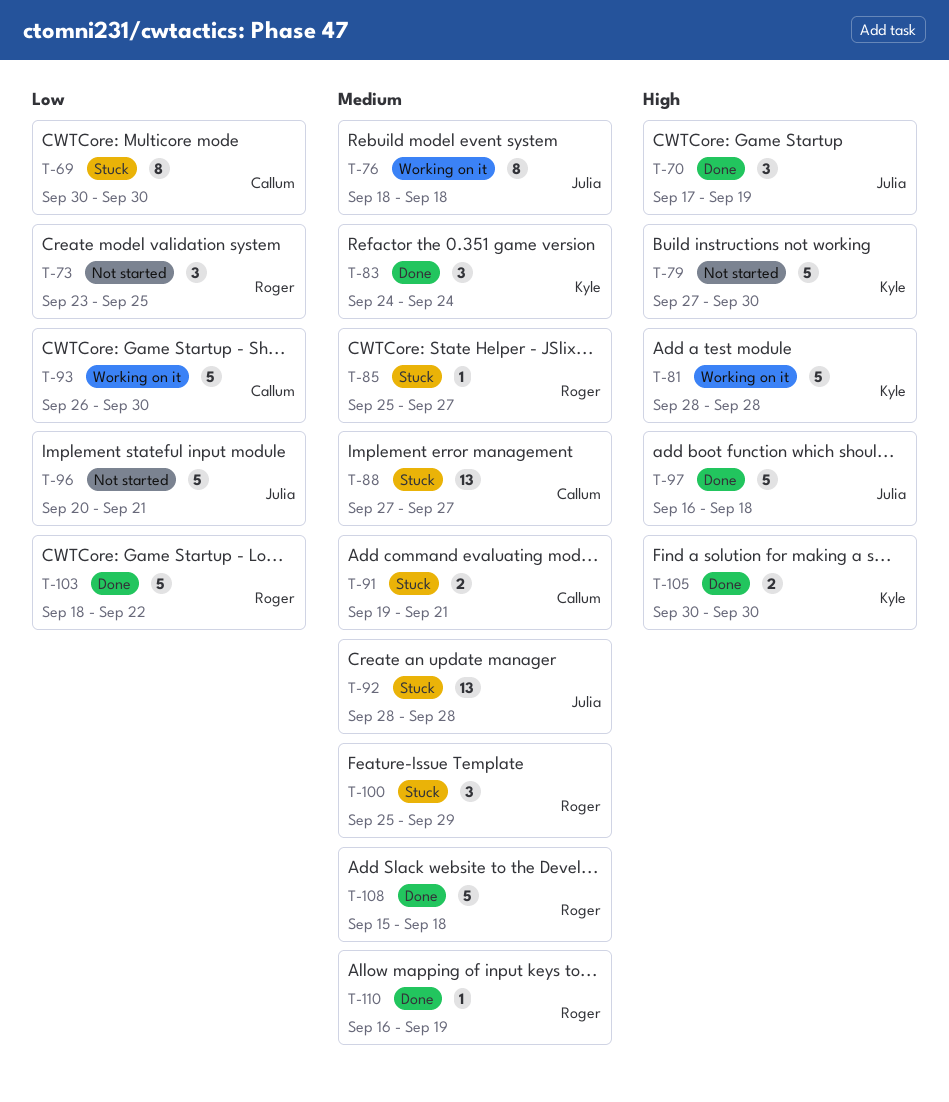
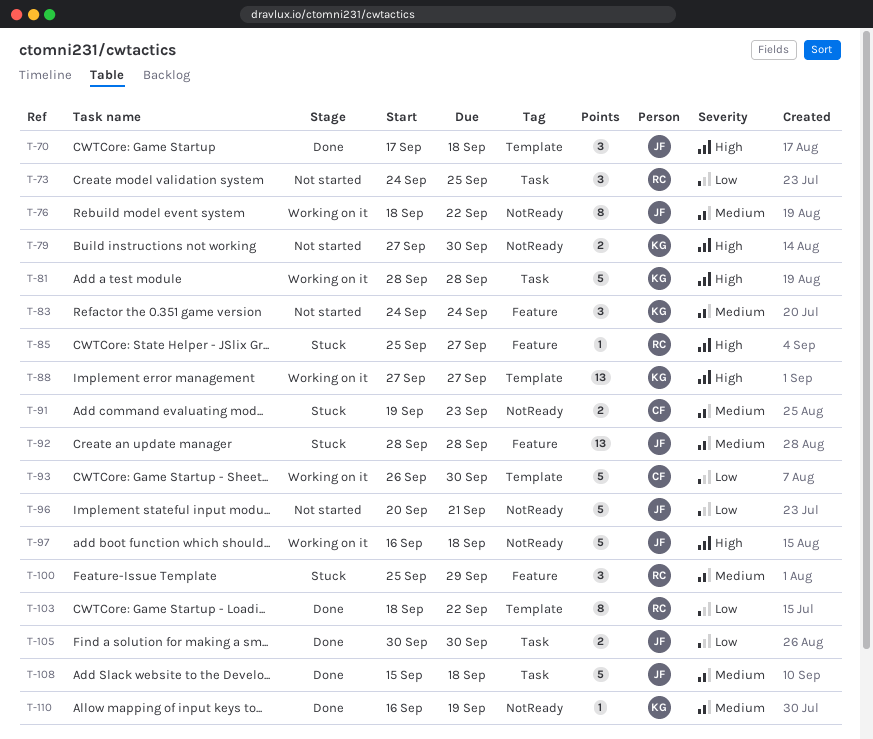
T-69: present -> none
T-70, due: Sep 19 -> Sep 18
T-73, start: Sep 23 -> Sep 24
T-76, due: Sep 18 -> Sep 22
T-79, estimate: 5 -> 2
T-83, status: Done -> Not started
T-85, priority: Medium -> High
T-88, status: Stuck -> Working on it
T-88, owner: Callum -> Kyle
T-88, priority: Medium -> High
T-91, due: Sep 21 -> Sep 23
T-97, status: Done -> Working on it
T-103, estimate: 5 -> 8
T-105, owner: Kyle -> Julia
T-105, priority: High -> Low
T-108, owner: Roger -> Julia
T-110, owner: Roger -> Kyle

